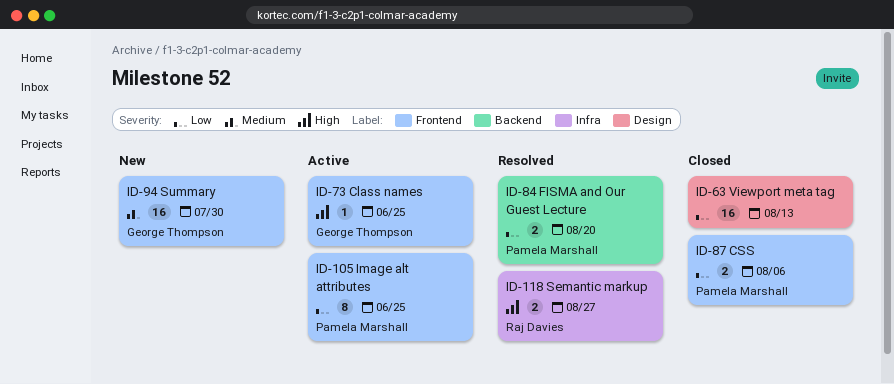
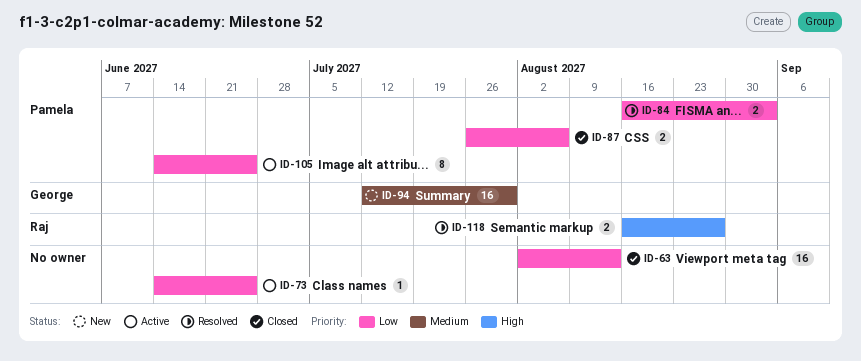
ID-73, owner: George Thompson -> none
ID-73, priority: High -> Low
ID-84, due: Aug 20 -> Sep 3

